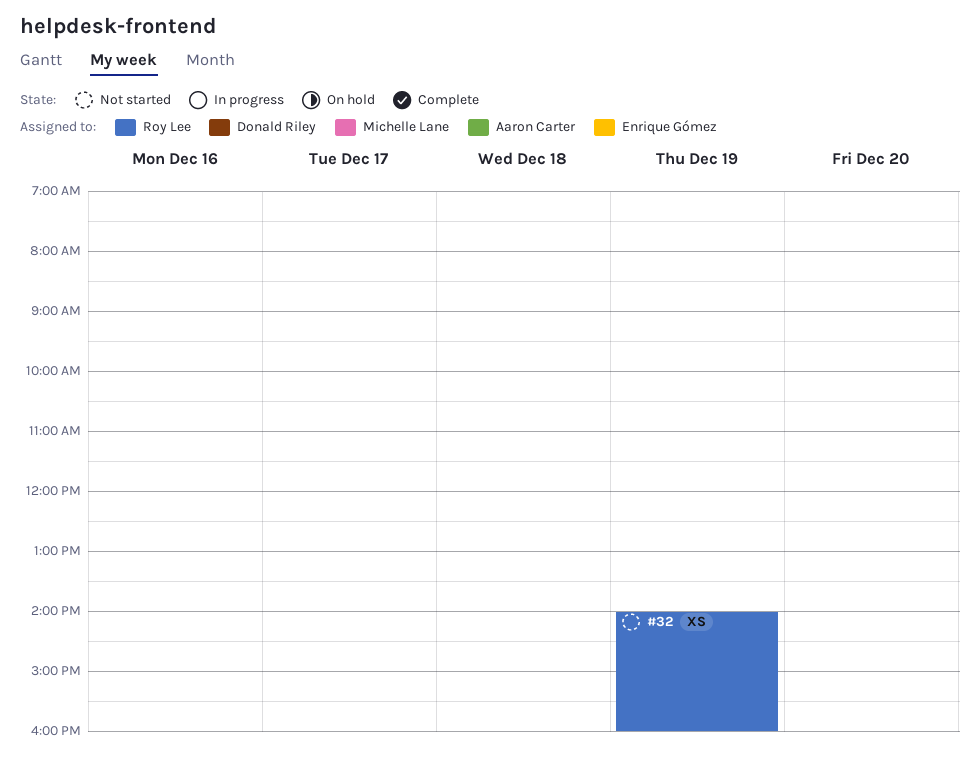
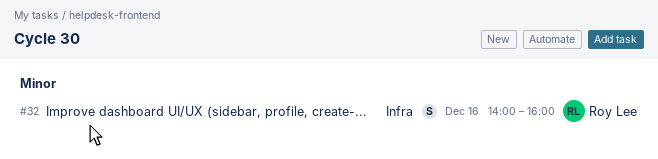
#32, estimate: XS -> S
#32, day: Dec 19 -> Dec 16

